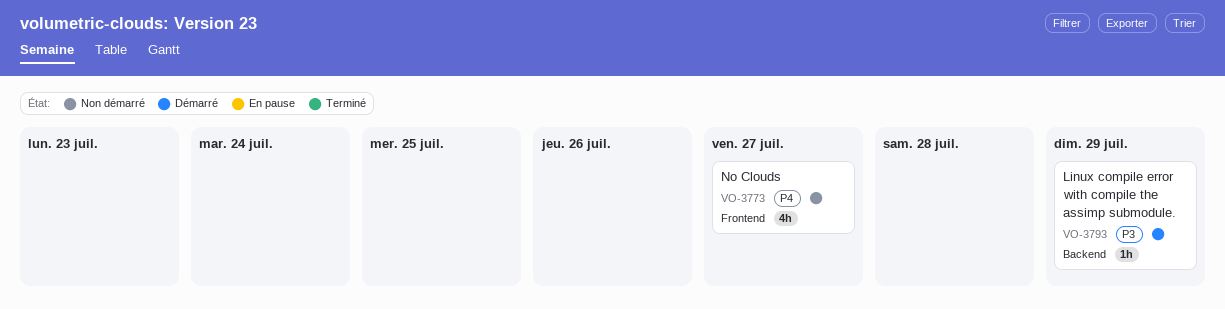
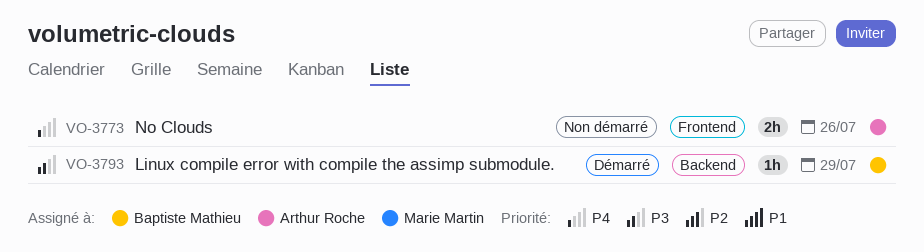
VO-3773, estimate: 4h -> 2h
VO-3773, due: Jul 27 -> Jul 26

